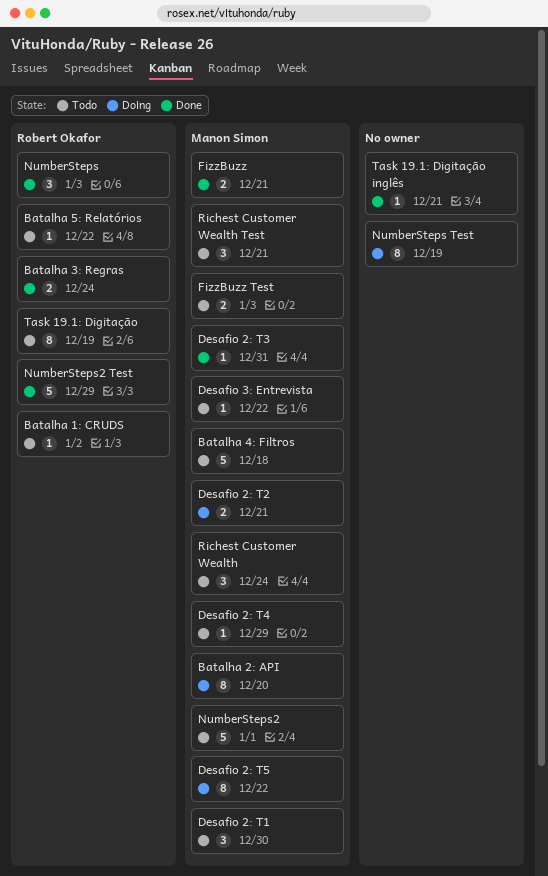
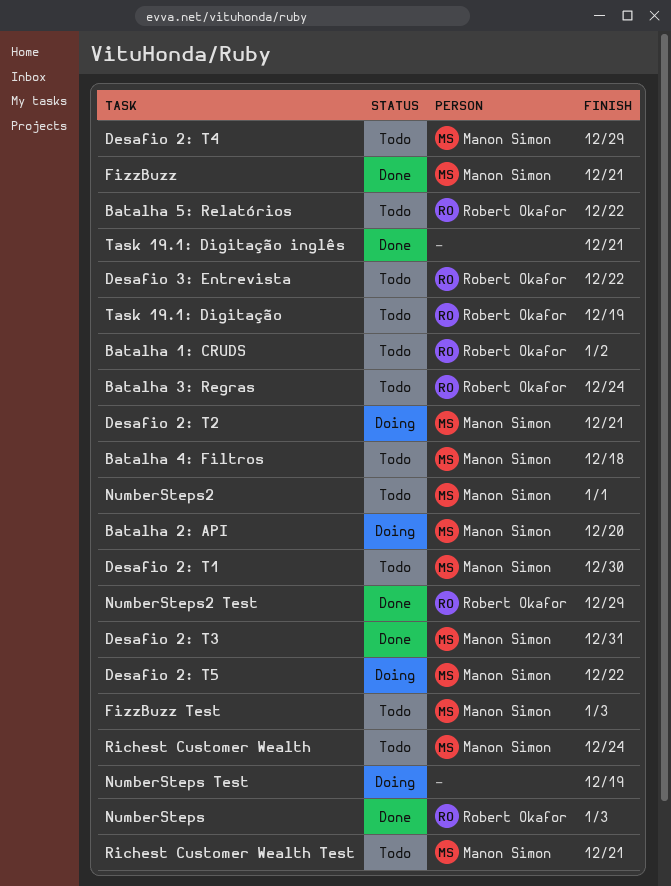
Batalha 3: Regras, status: Done -> Todo
Desafio 3: Entrevista, owner: Manon Simon -> Robert Okafor

